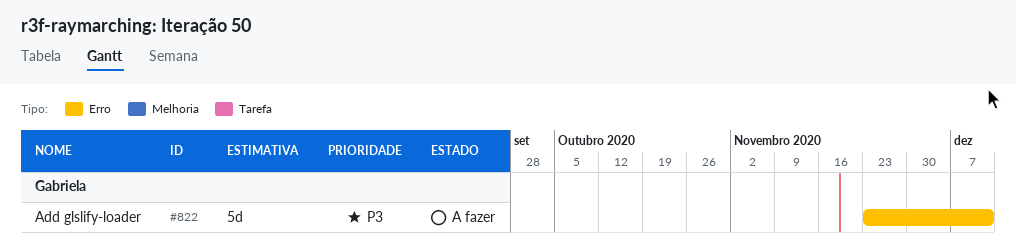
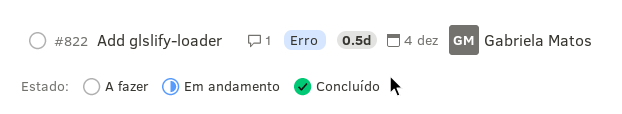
#822, estimate: 5d -> 0.5d
#822, due: Dec 11 -> Dec 4

